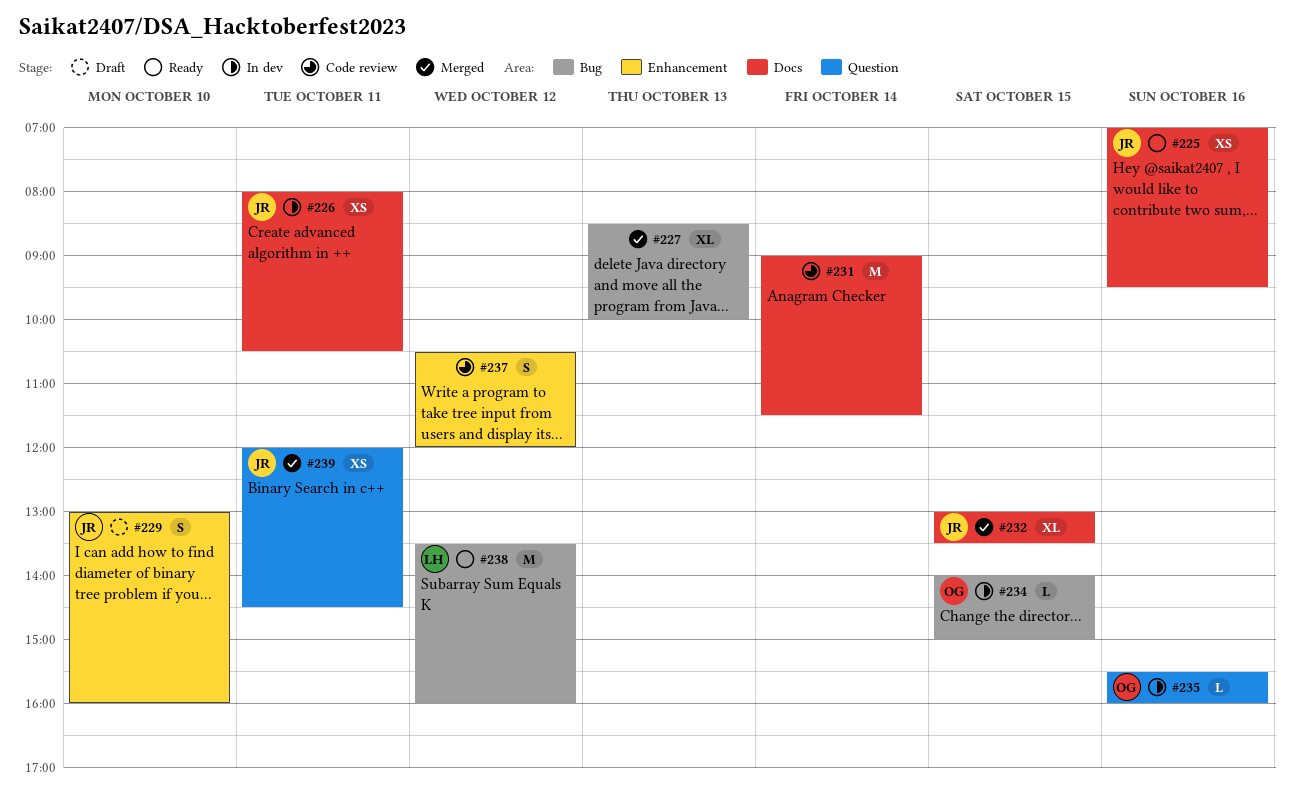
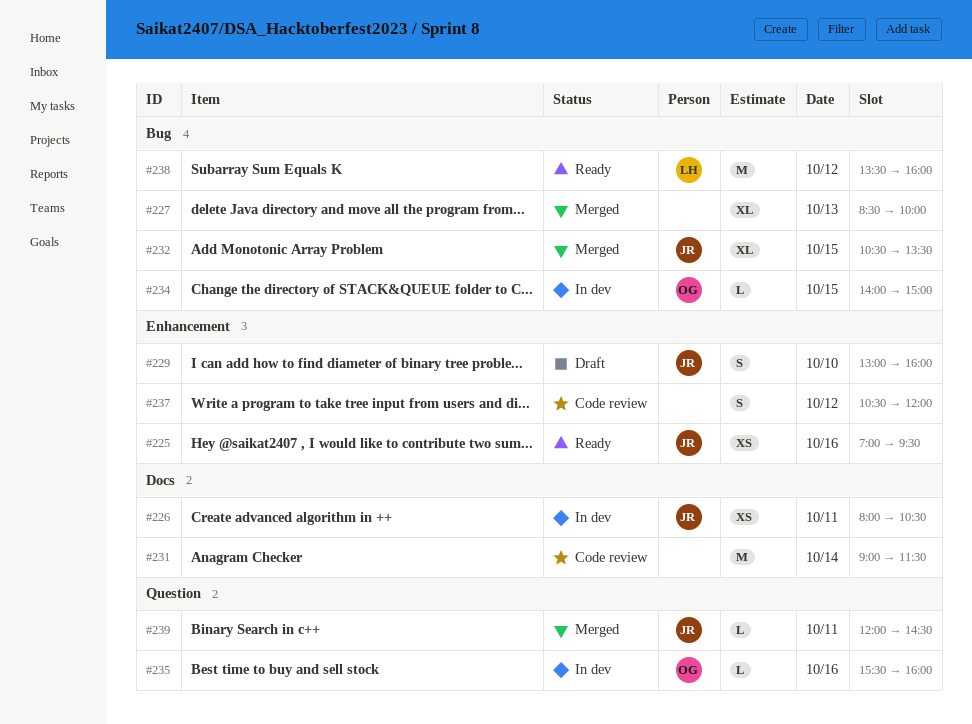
#225, label: Docs -> Enhancement
#232, label: Docs -> Bug
#232, begins: 13:00 -> 10:30
#239, estimate: XS -> L

